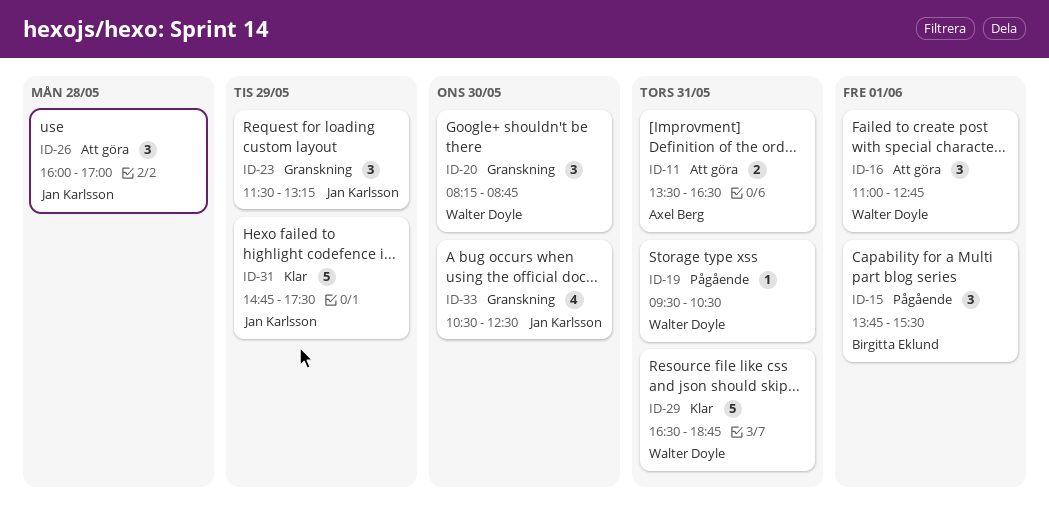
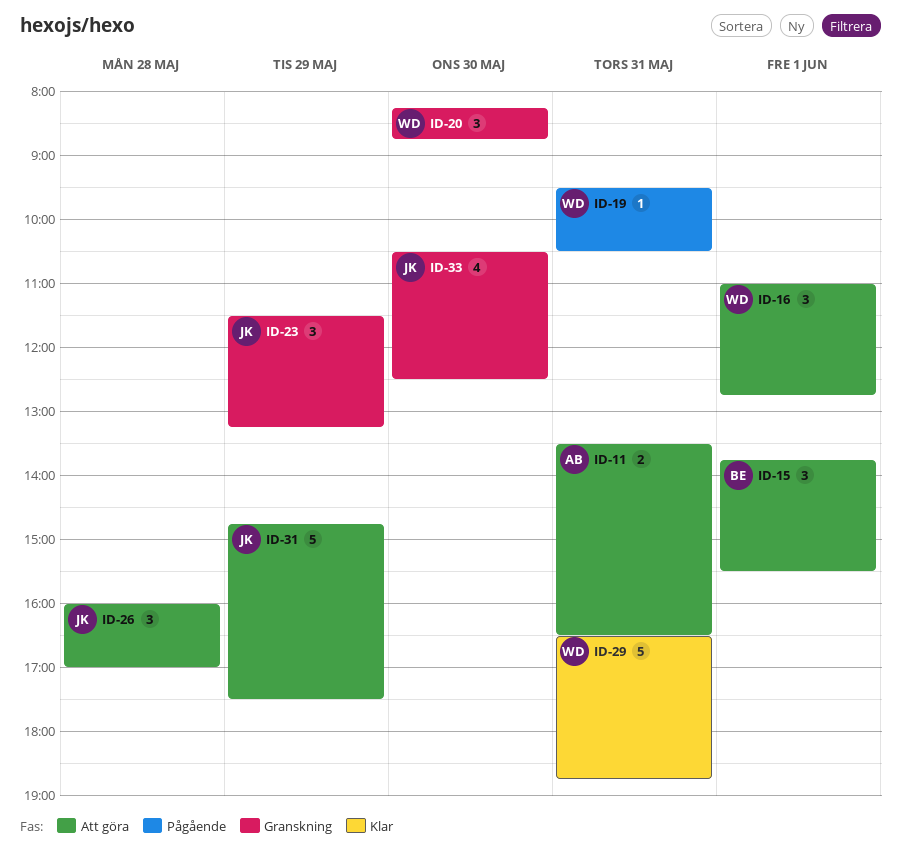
ID-15, status: Pågående -> Att göra
ID-31, status: Klar -> Att göra

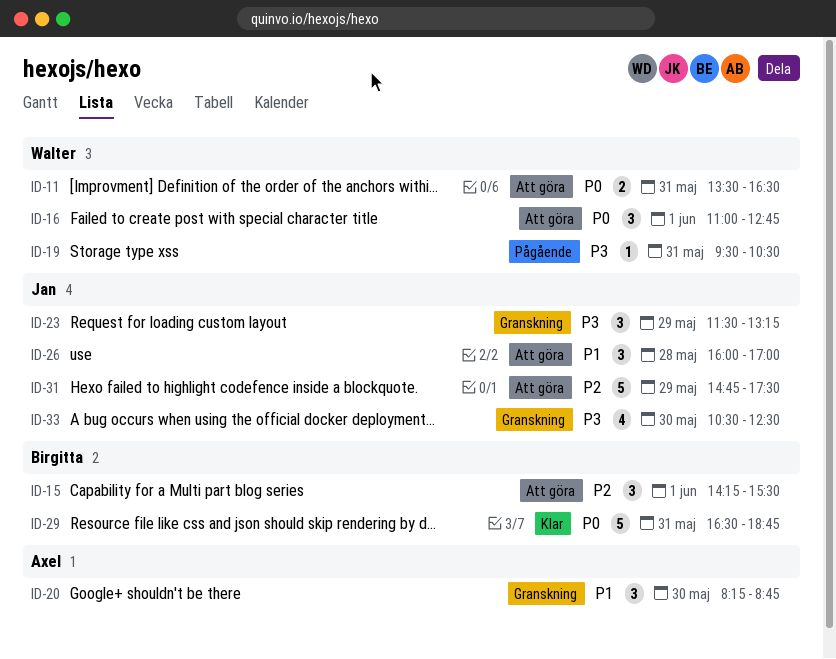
ID-11, owner: Axel -> Walter
ID-15, begins: 13:45 -> 14:15
ID-20, owner: Walter -> Axel
ID-29, owner: Walter -> Birgitta

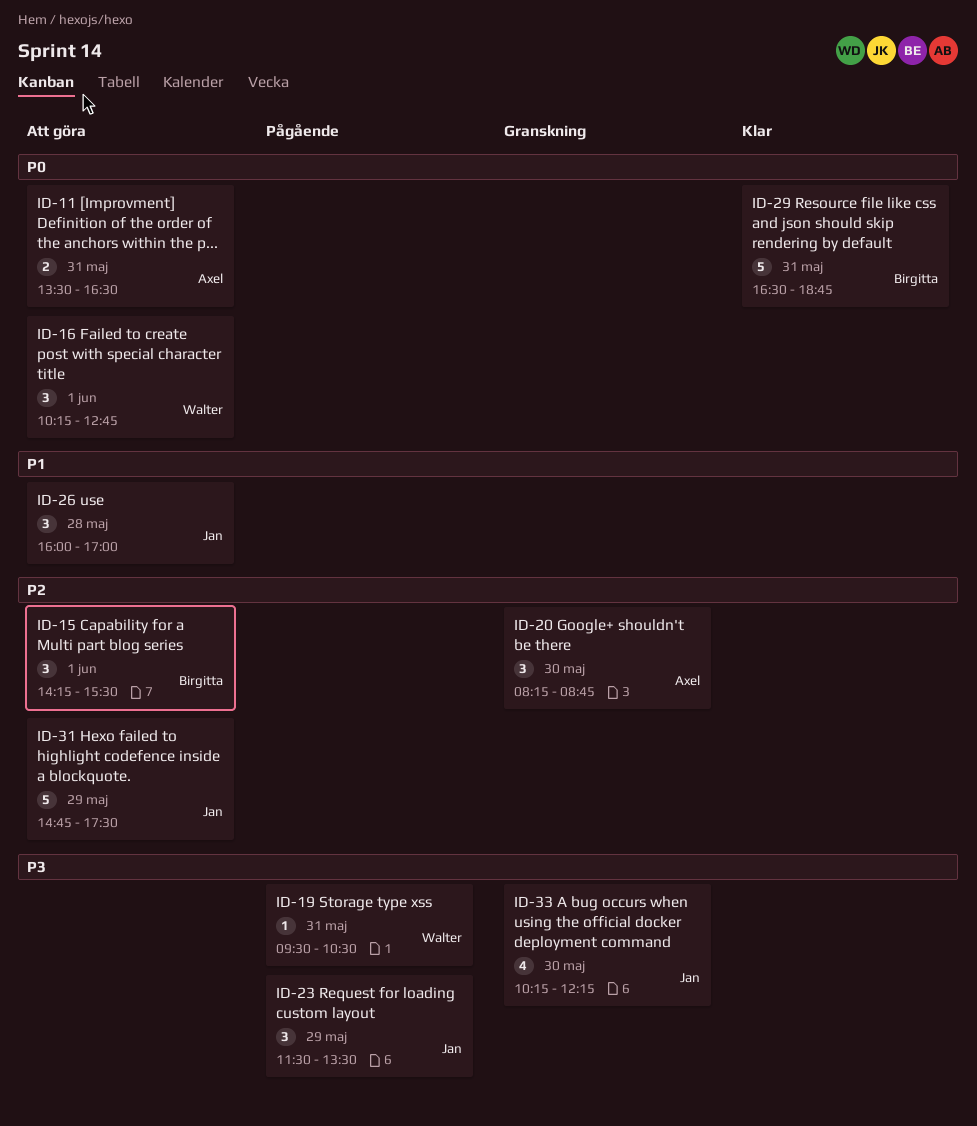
ID-11, owner: Walter -> Axel
ID-16, begins: 11:00 -> 10:15
ID-20, priority: P1 -> P2
ID-23, status: Granskning -> Pågående
ID-23, ends: 13:15 -> 13:30
ID-33, begins: 10:30 -> 10:15
ID-33, ends: 12:30 -> 12:15

